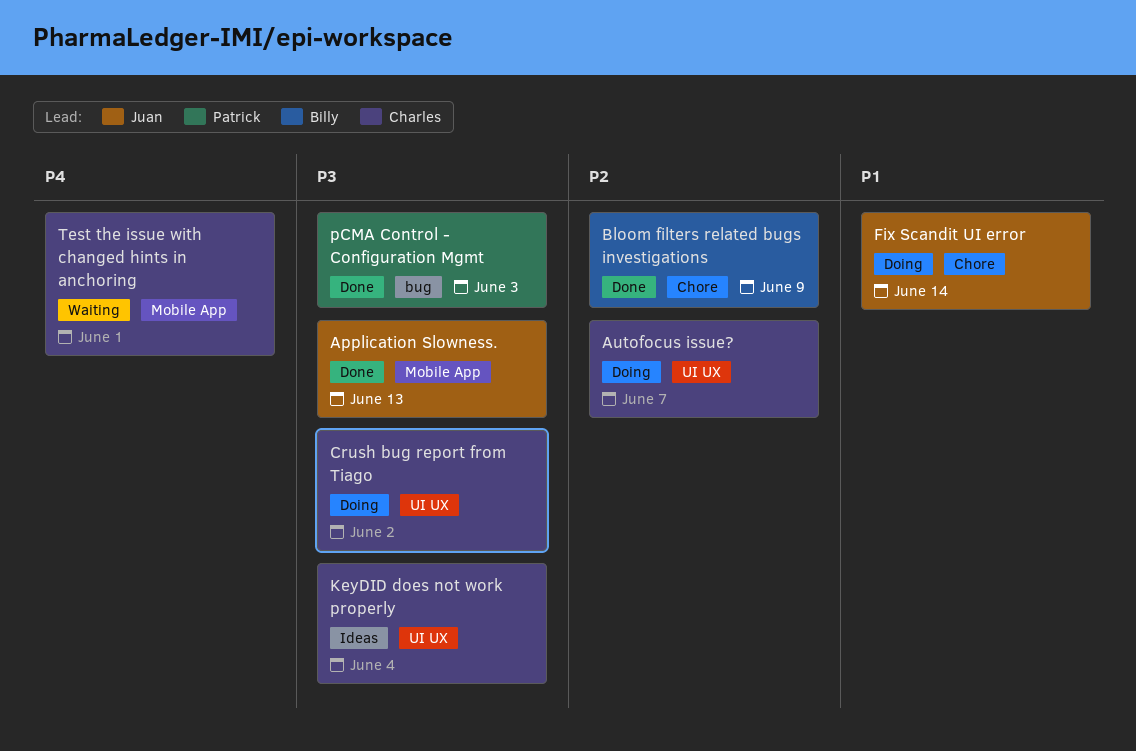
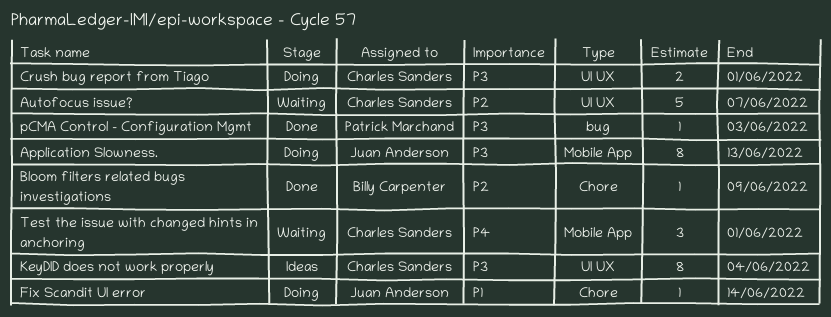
Application Slowness., status: Done -> Doing
Autofocus issue?, status: Doing -> Waiting
Crush bug report from Tiago, due: Jun 2 -> Jun 1

